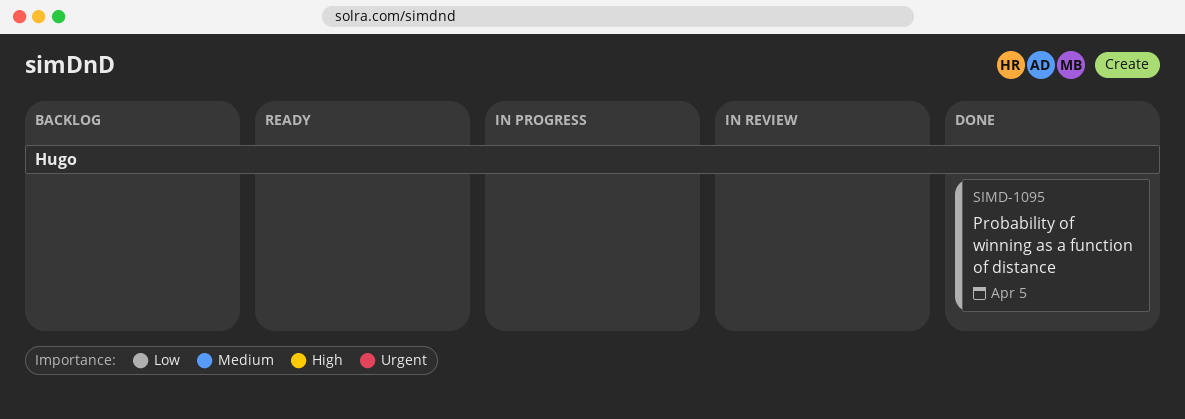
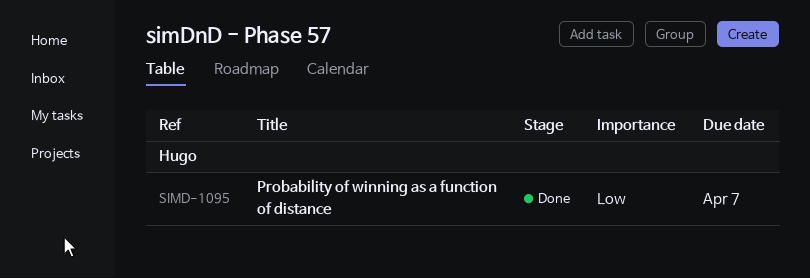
SIMD-1095, due: Apr 5 -> Apr 7

